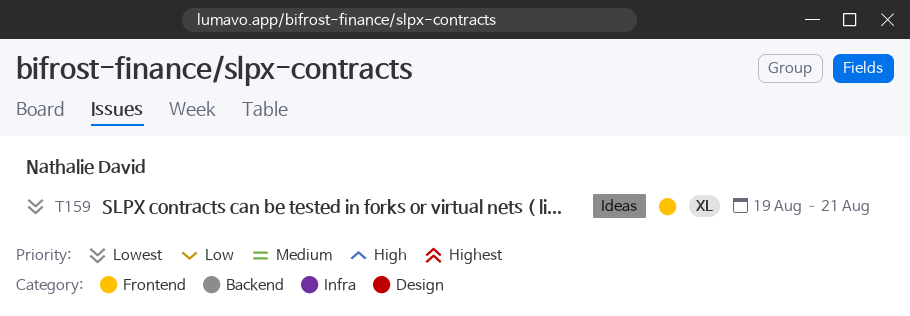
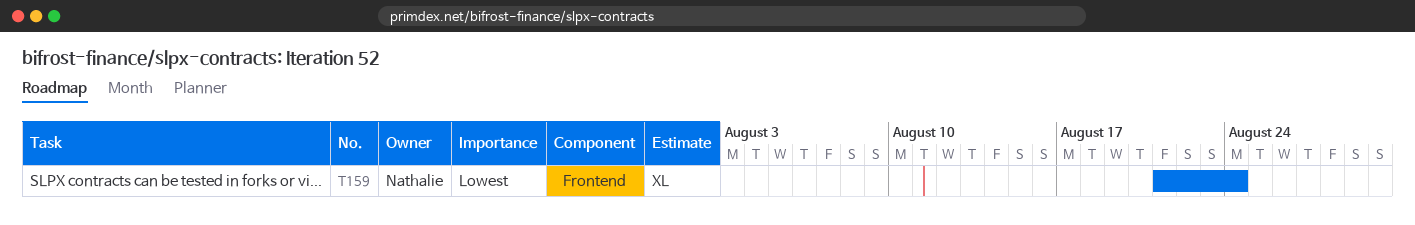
T159, start: Aug 19 -> Aug 21
T159, due: Aug 21 -> Aug 24

